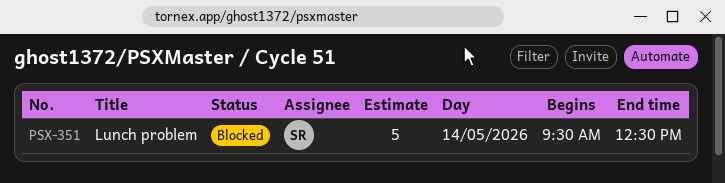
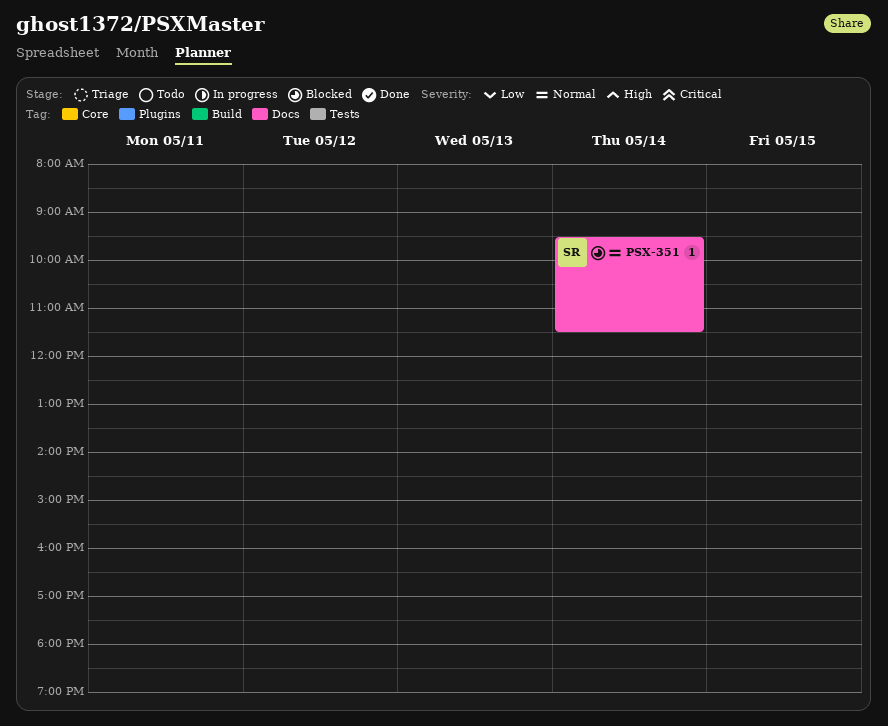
PSX-351, estimate: 5 -> 1
PSX-351, ends: 12:30 -> 11:30

